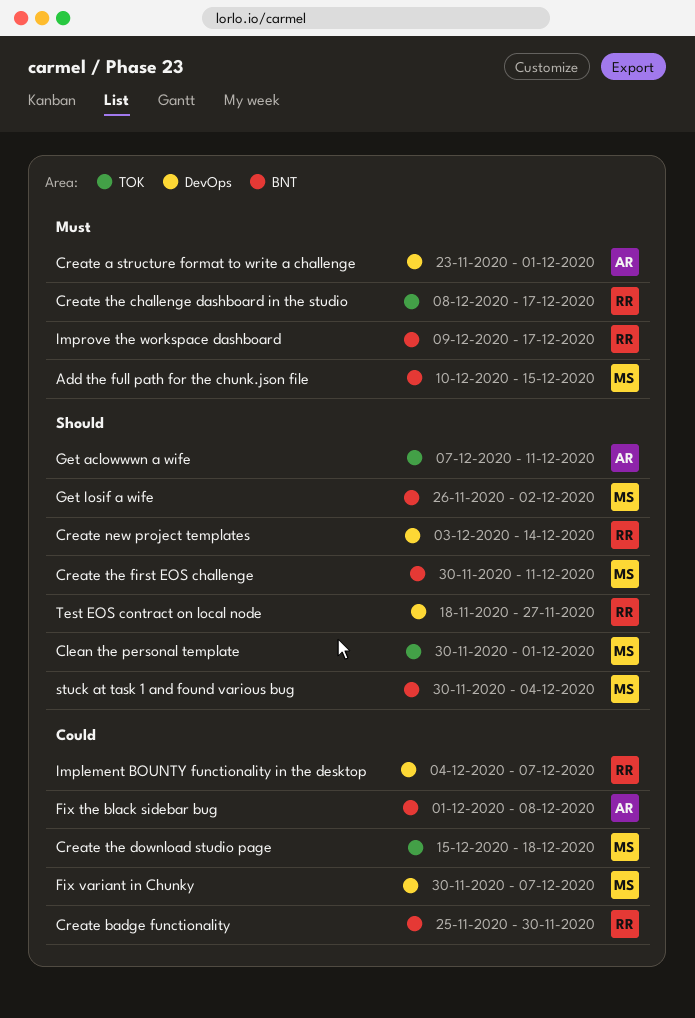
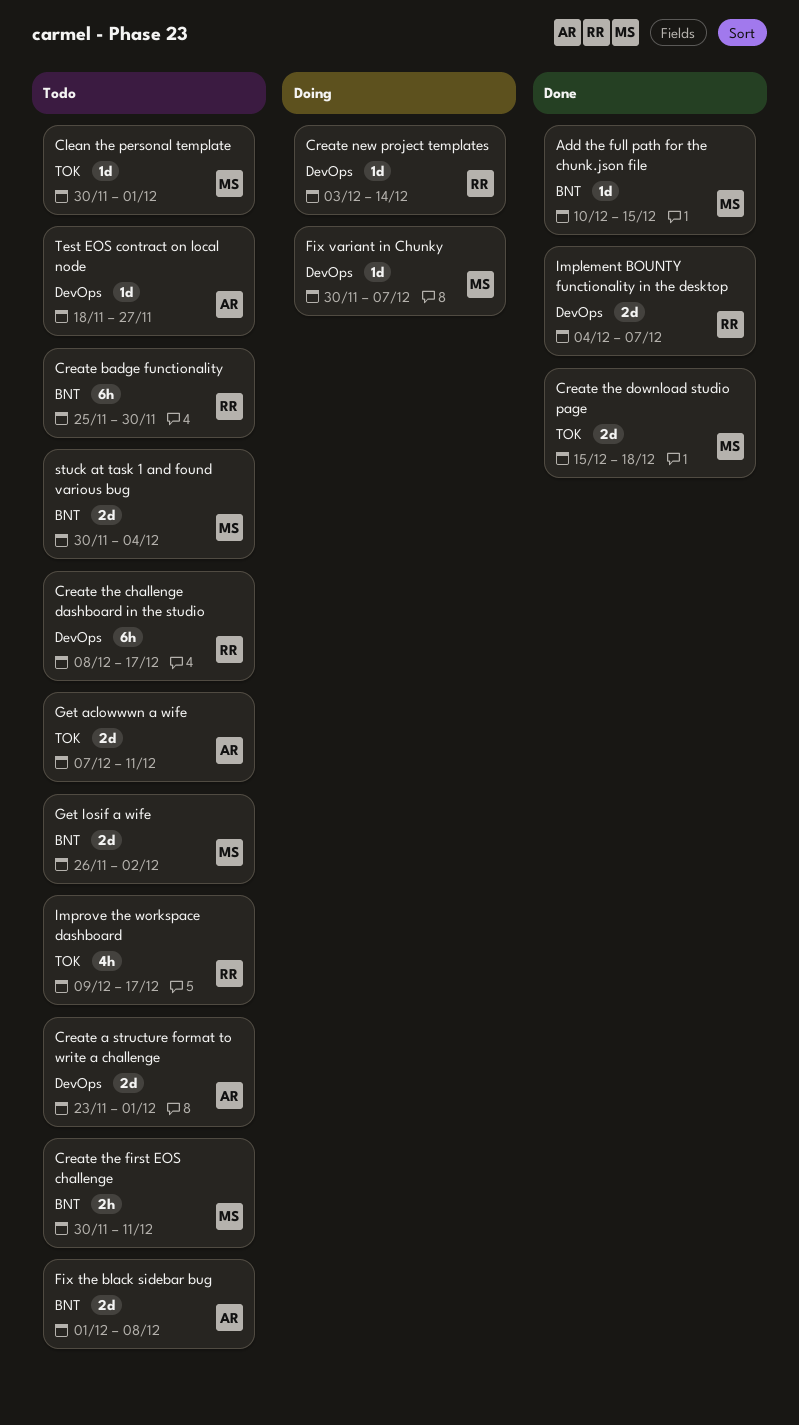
Create the challenge dashboard in the studio, label: TOK -> DevOps
Improve the workspace dashboard, label: BNT -> TOK
Test EOS contract on local node, owner: RR -> AR

